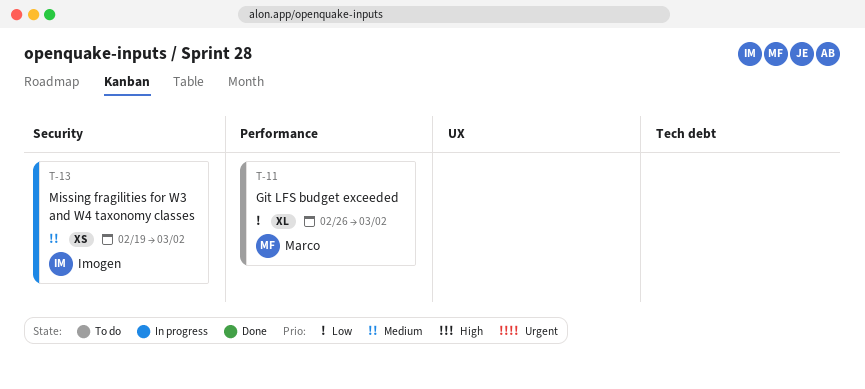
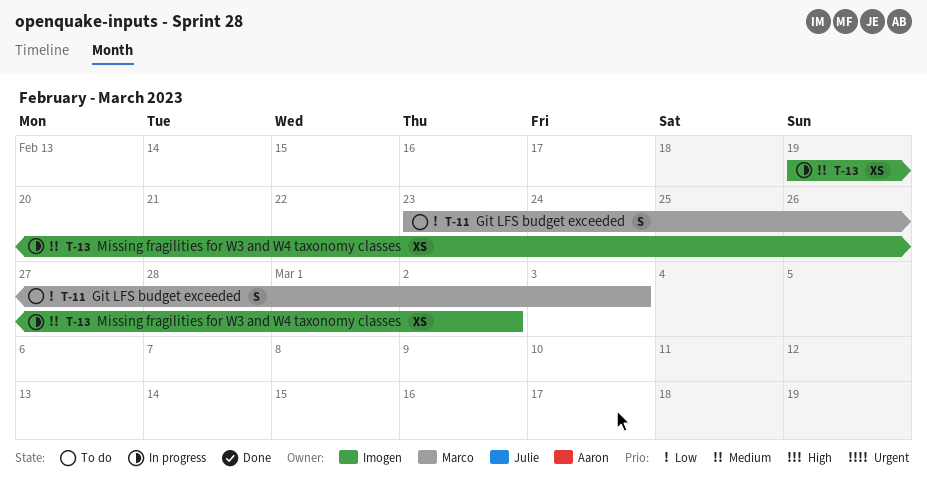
T-11, estimate: XL -> S
T-11, start: Feb 26 -> Feb 23
T-11, due: Mar 2 -> Mar 3

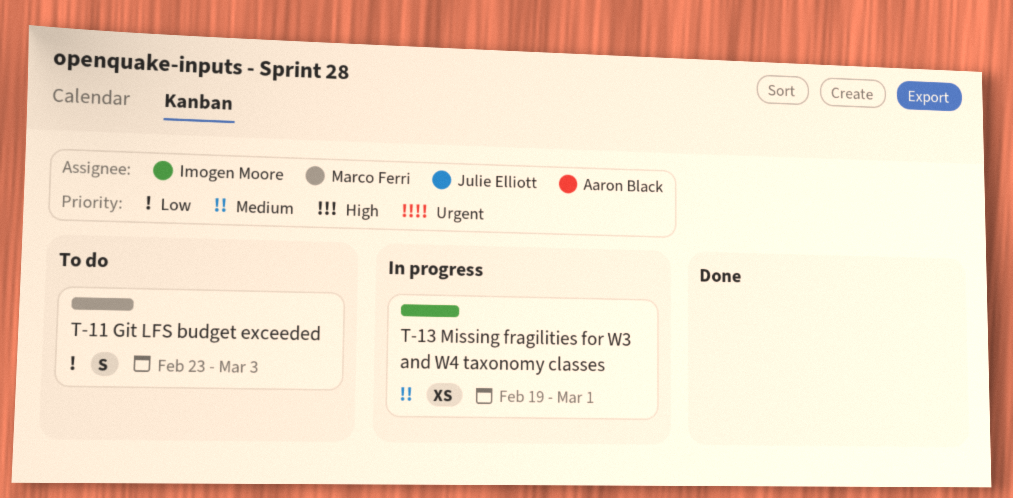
T-13, due: Mar 2 -> Mar 1

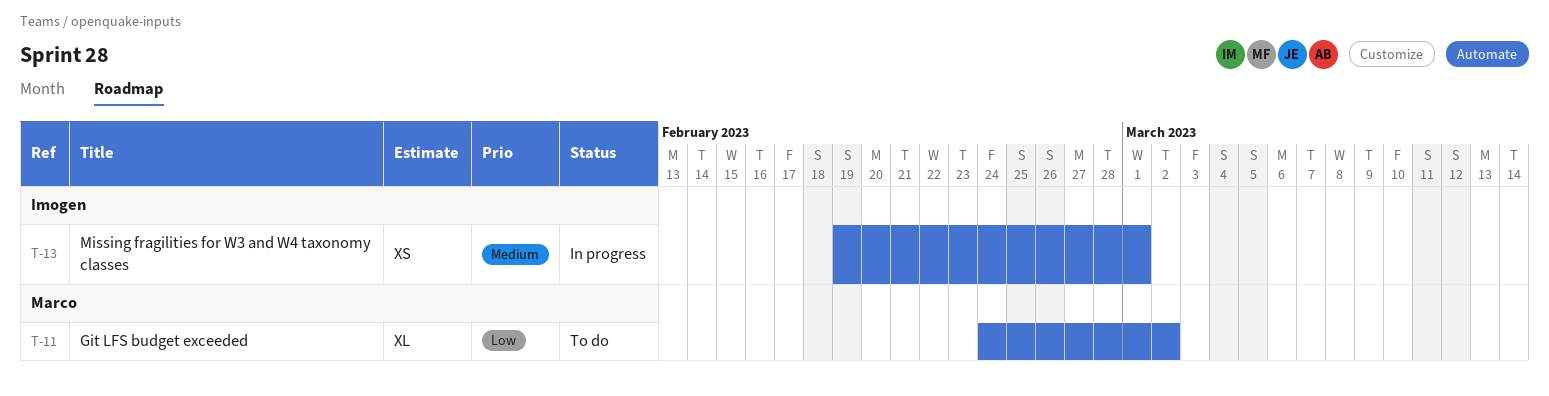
T-11, estimate: S -> XL
T-11, start: Feb 23 -> Feb 24
T-11, due: Mar 3 -> Mar 2

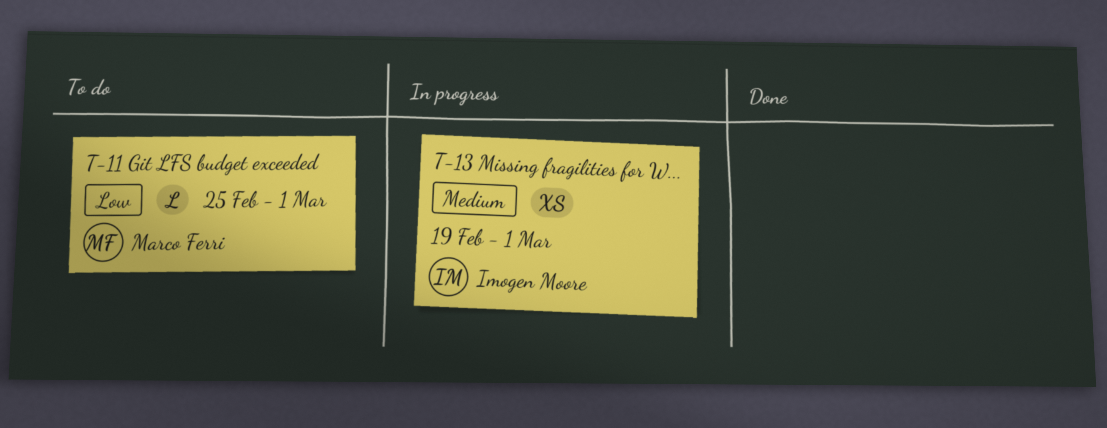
T-11, estimate: XL -> L
T-11, start: Feb 24 -> Feb 25
T-11, due: Mar 2 -> Mar 1

